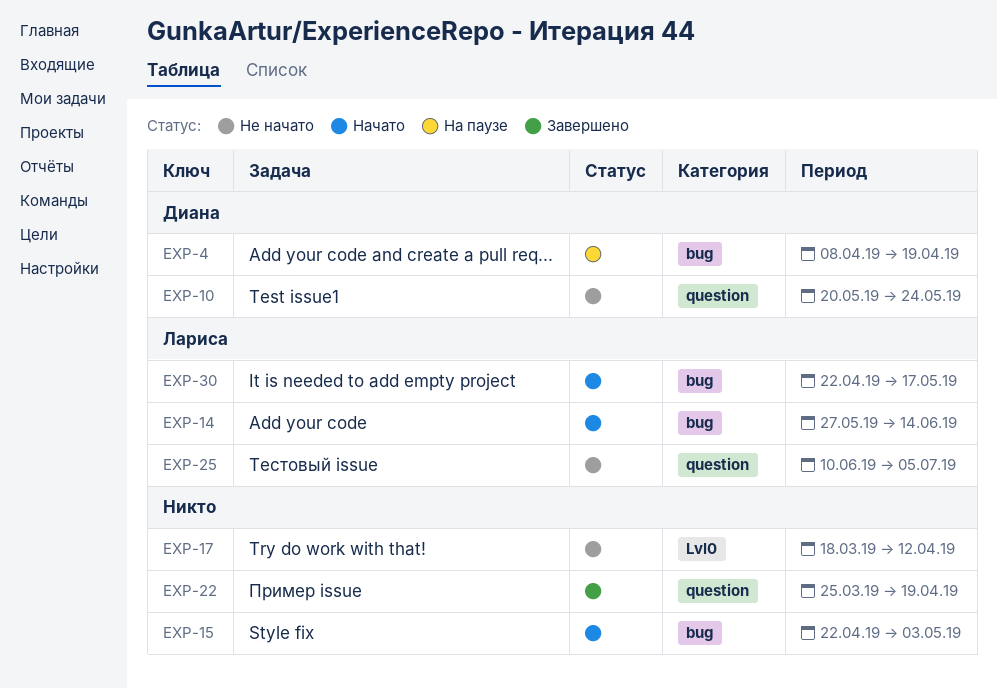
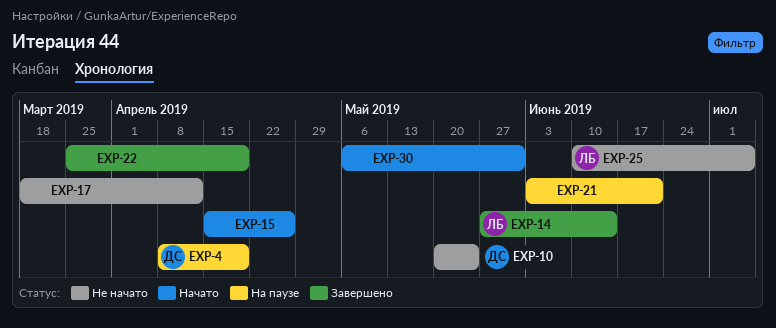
EXP-14, status: Начато -> Завершено
EXP-15, start: Apr 22 -> Apr 15
EXP-15, due: May 3 -> Apr 26
EXP-21: none -> present
EXP-30, owner: Лариса -> none
EXP-30, start: Apr 22 -> May 6
EXP-30, due: May 17 -> May 31

